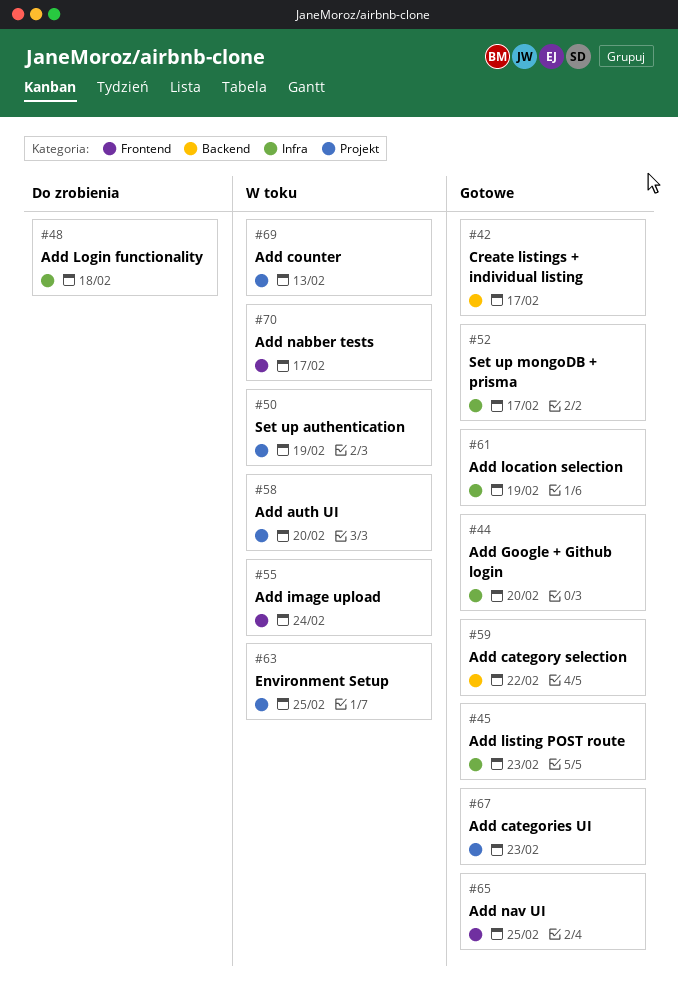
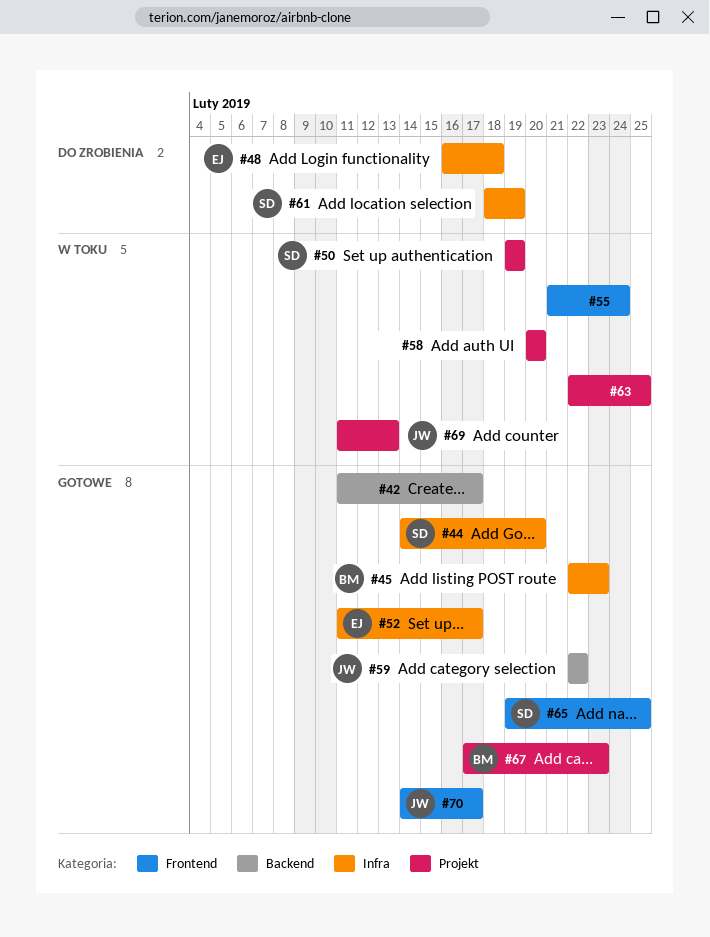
#61, status: Gotowe -> Do zrobienia
#70, status: W toku -> Gotowe

